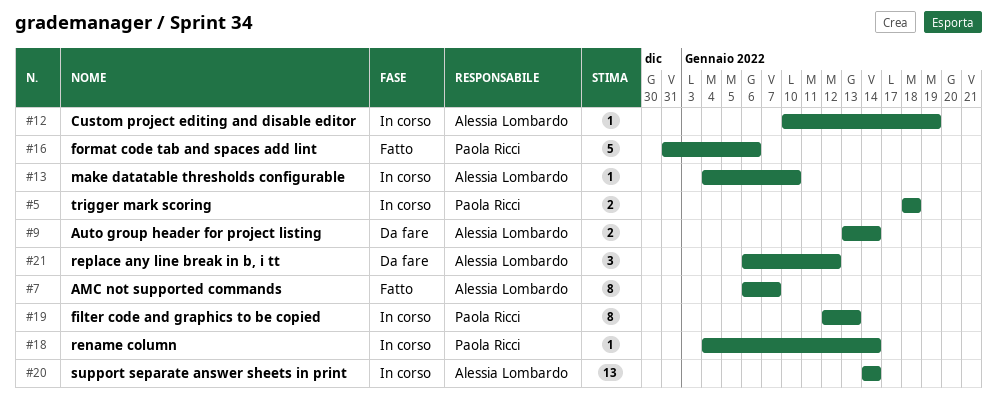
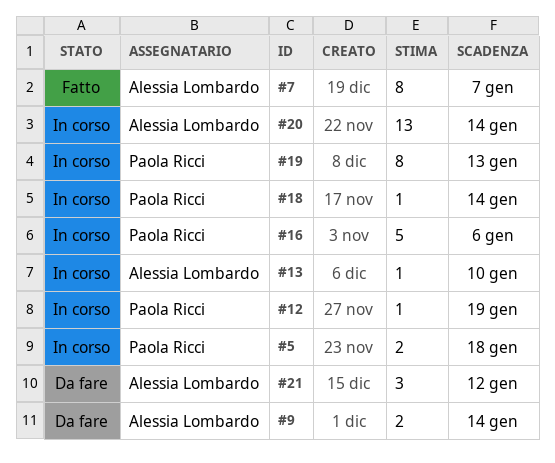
#12, owner: Alessia Lombardo -> Paola Ricci
#16, status: Fatto -> In corso

